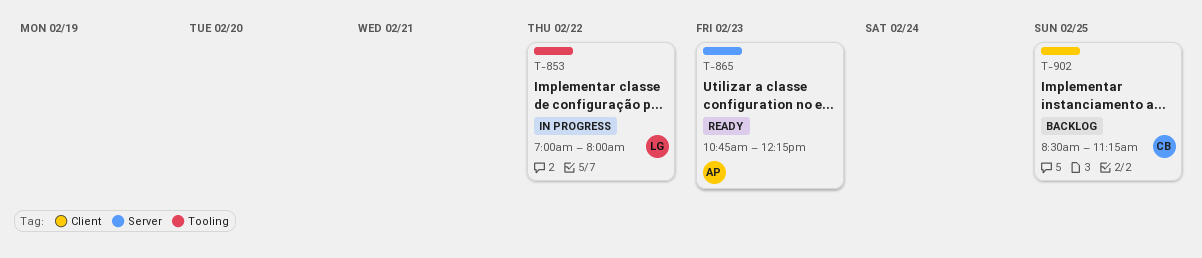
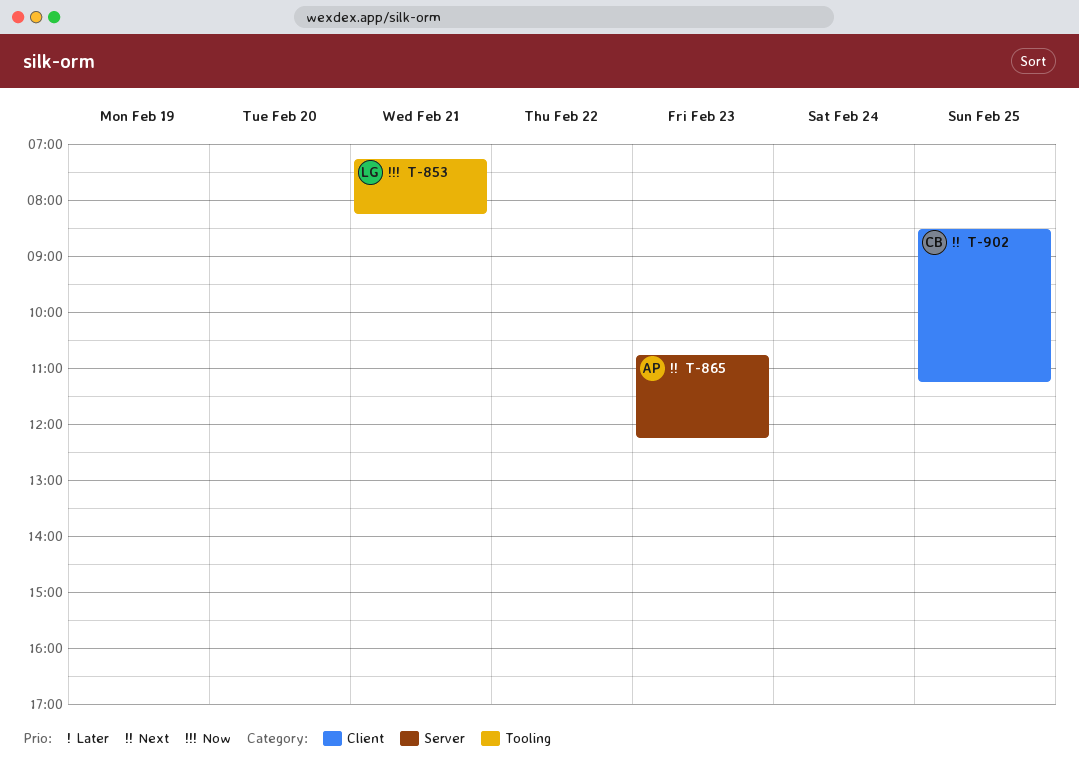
T-853, day: Feb 22 -> Feb 21
T-853, begins: 07:00 -> 07:15
T-853, ends: 08:00 -> 08:15

